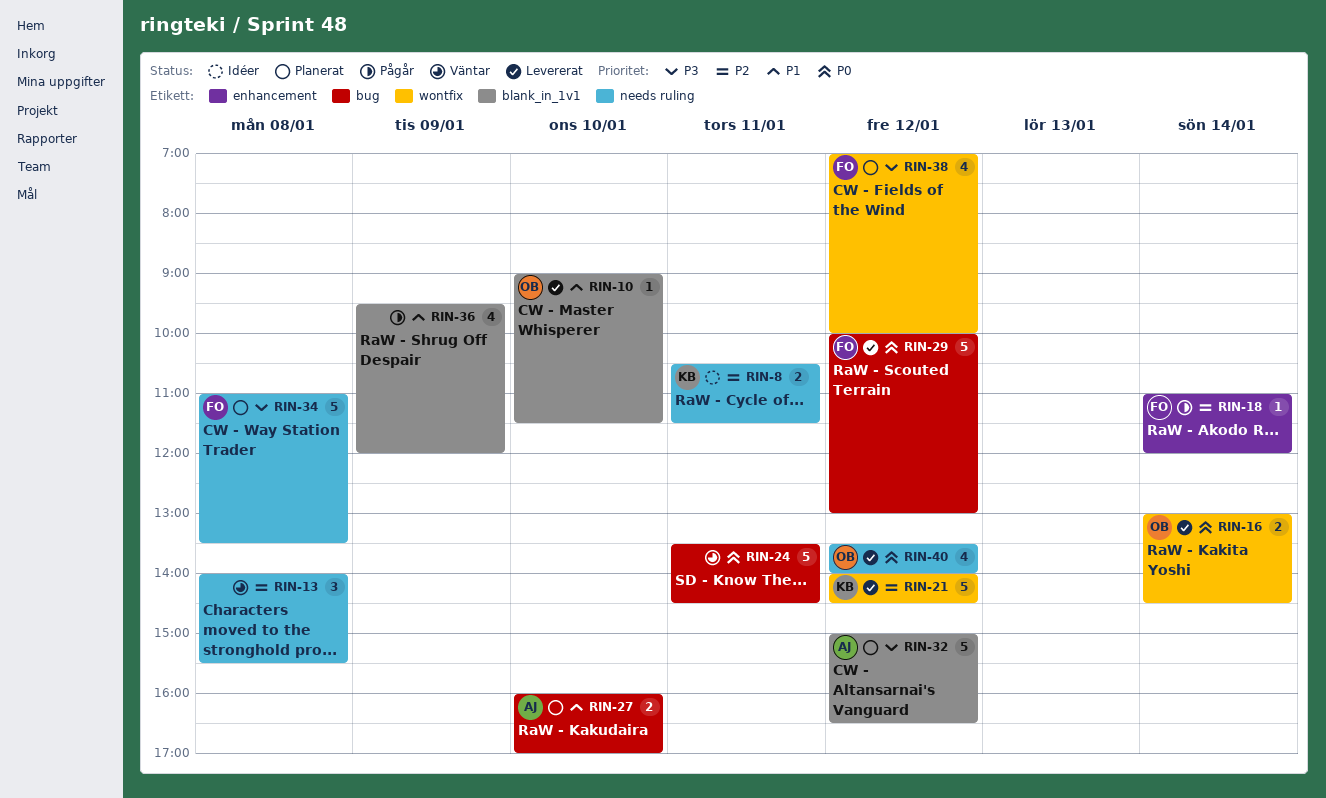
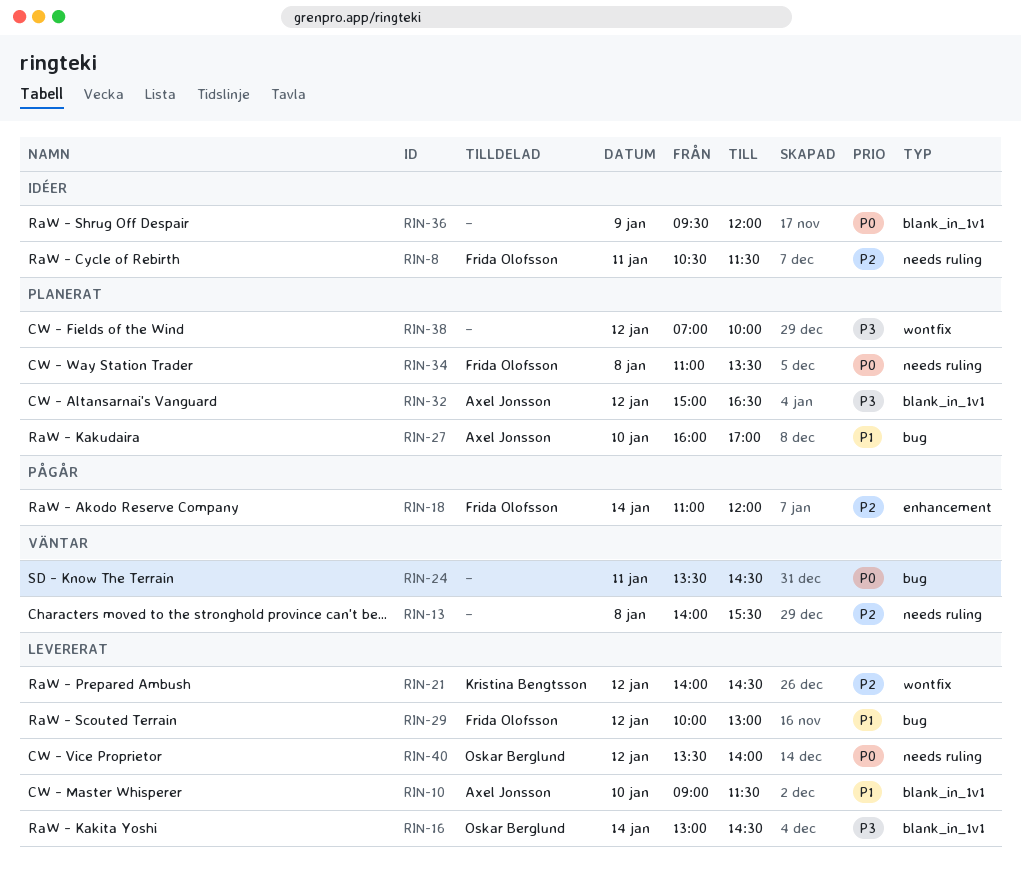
RIN-8, owner: Kristina Bengtsson -> Frida Olofsson
RIN-10, owner: Oskar Berglund -> Axel Jonsson
RIN-16, priority: P0 -> P3
RIN-16, label: wontfix -> blank_in_1v1
RIN-29, priority: P0 -> P1
RIN-34, priority: P3 -> P0
RIN-36, status: Pågår -> Idéer
RIN-36, priority: P1 -> P0
RIN-38, owner: Frida Olofsson -> none

